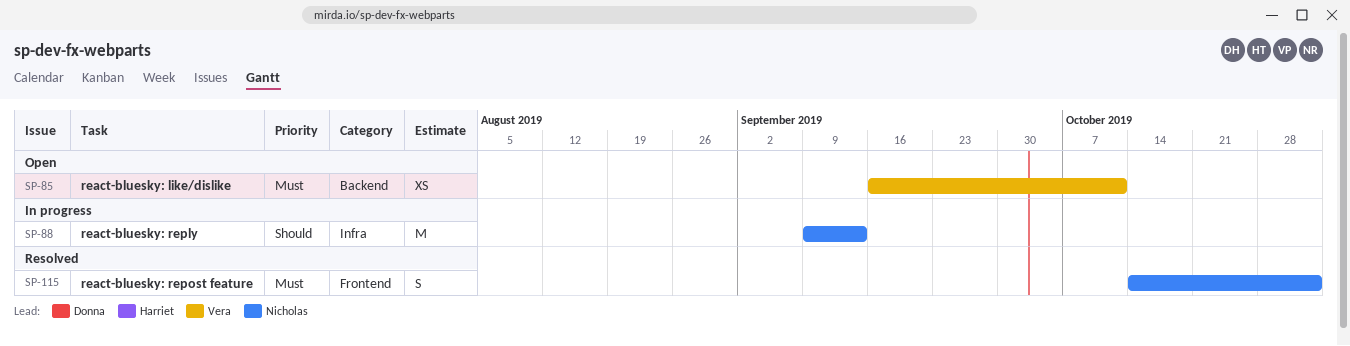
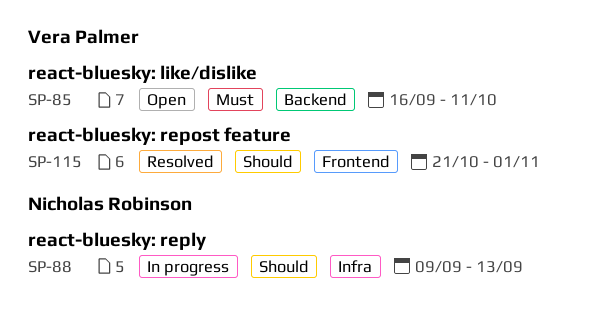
SP-115, owner: Nicholas Robinson -> Vera Palmer
SP-115, priority: Must -> Should
SP-115, start: Oct 14 -> Oct 21

